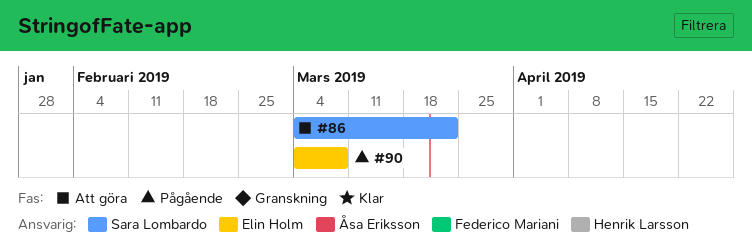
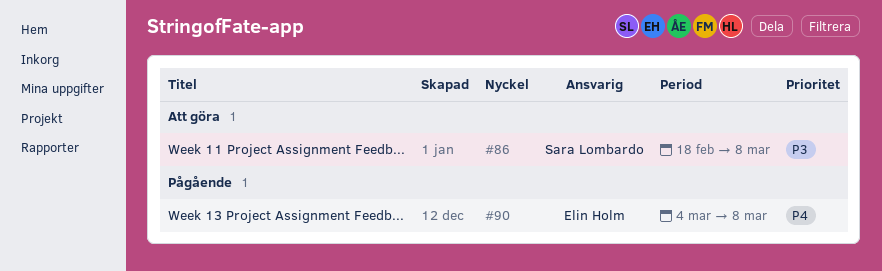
#86, start: Mar 4 -> Feb 18
#86, due: Mar 22 -> Mar 8

